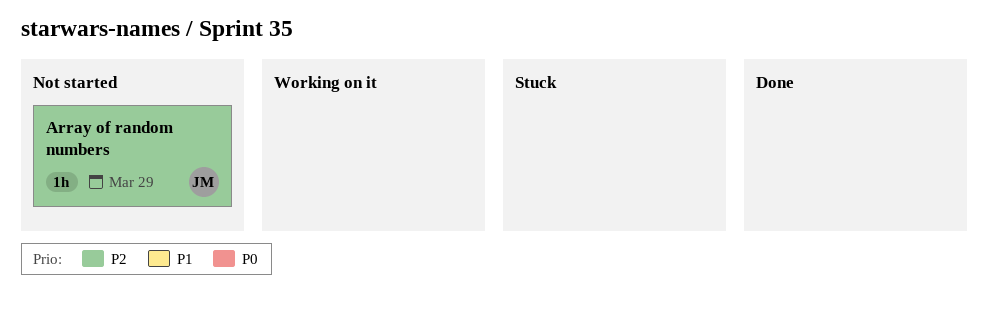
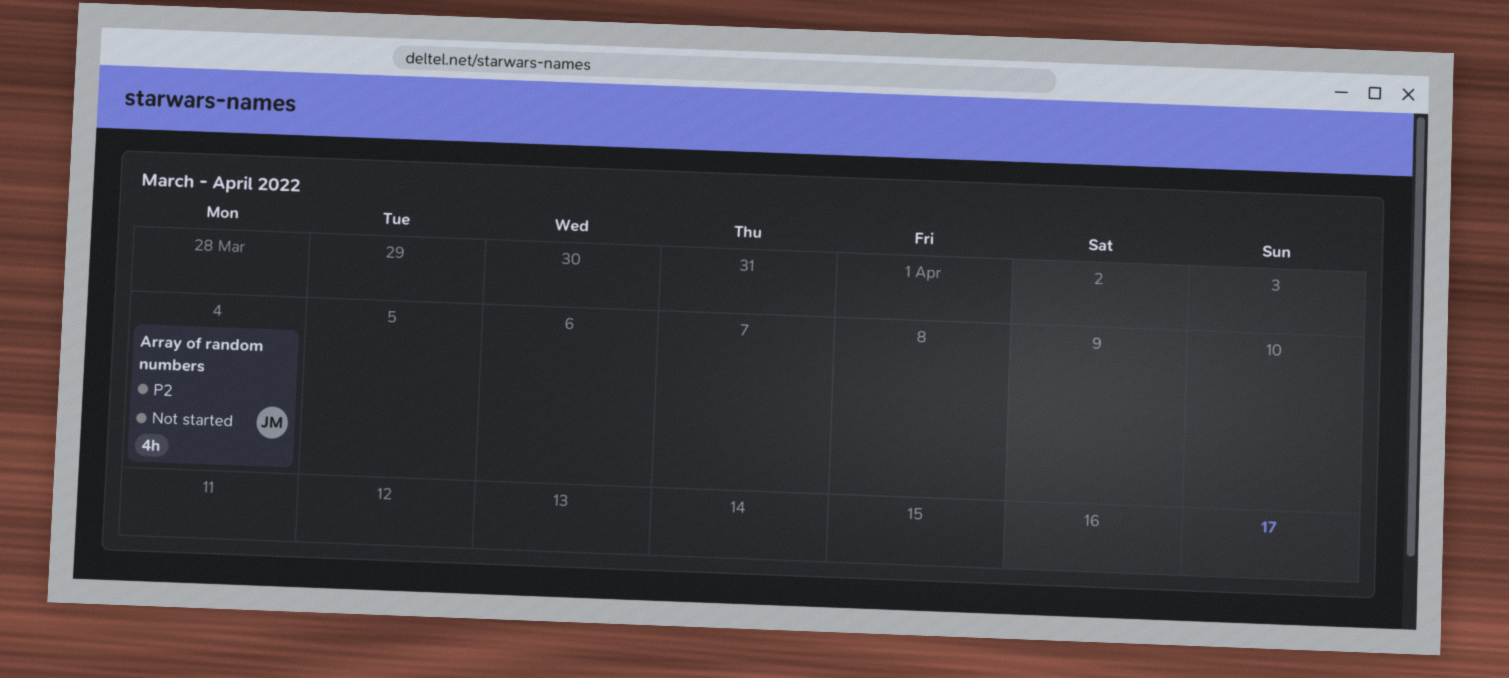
Array of random numbers, estimate: 1h -> 4h
Array of random numbers, due: Mar 29 -> Apr 4

